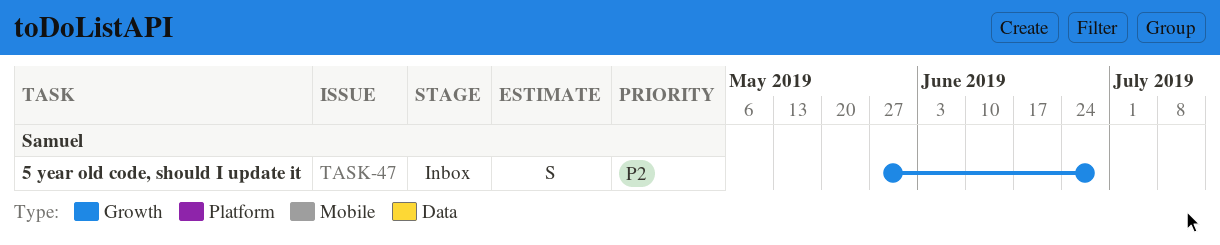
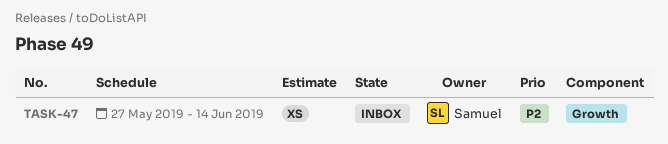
TASK-47, estimate: S -> XS
TASK-47, due: Jun 28 -> Jun 14

